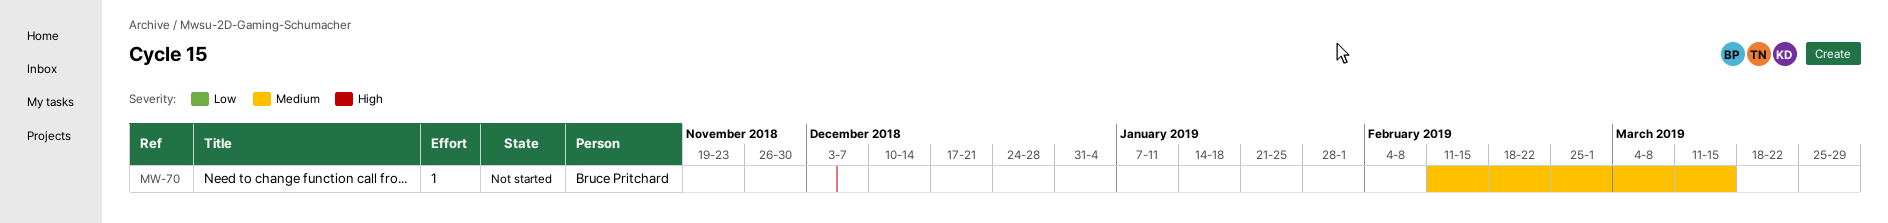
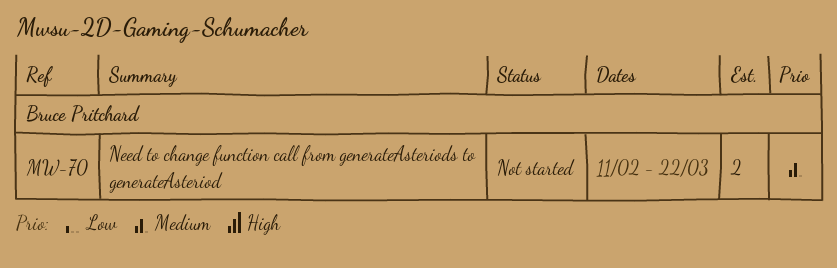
MW-70, estimate: 1 -> 2
MW-70, due: Mar 15 -> Mar 22

